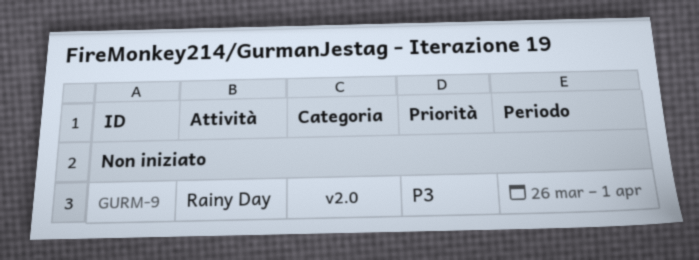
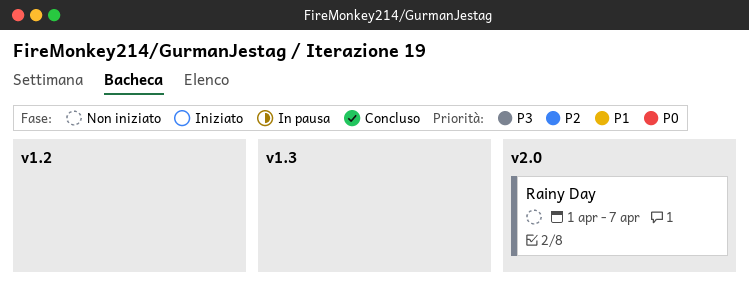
Rainy Day, start: Mar 26 -> Apr 1
Rainy Day, due: Apr 1 -> Apr 7

